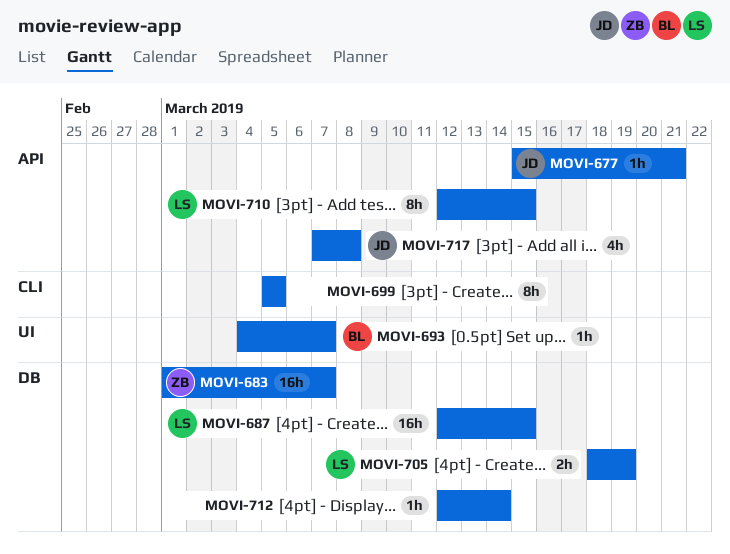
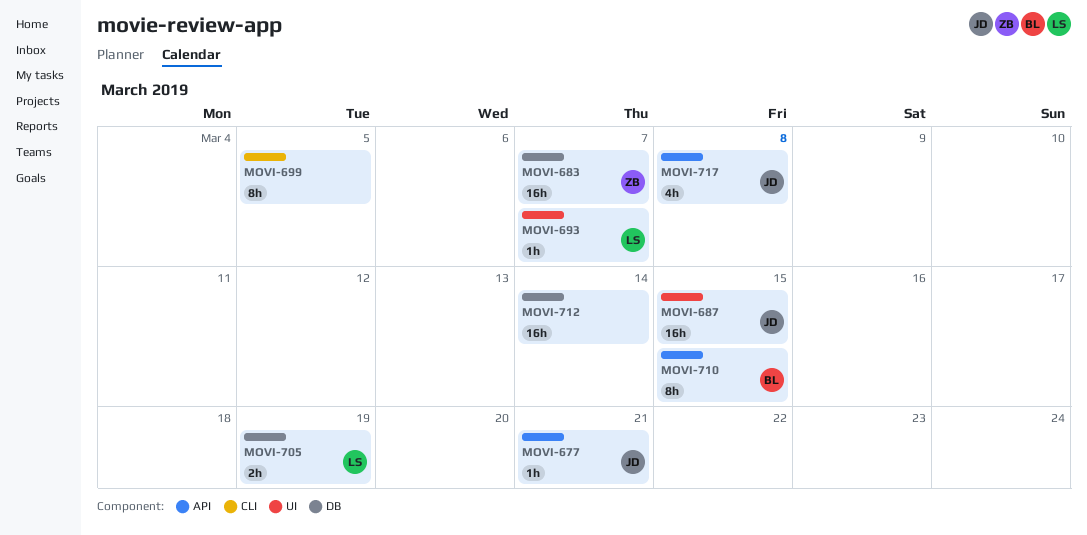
MOVI-687, owner: LS -> JD
MOVI-687, label: DB -> UI
MOVI-693, owner: BL -> LS
MOVI-710, owner: LS -> BL
MOVI-712, estimate: 1h -> 16h

